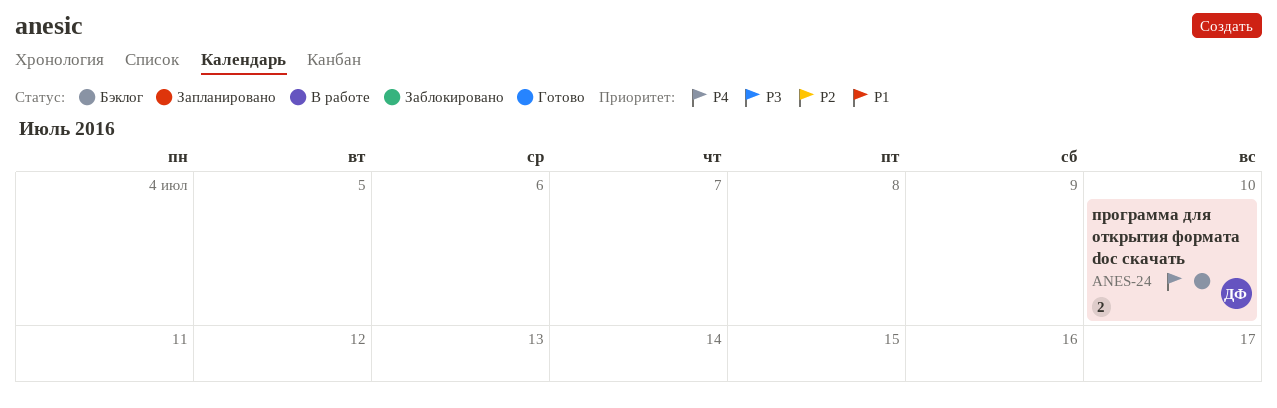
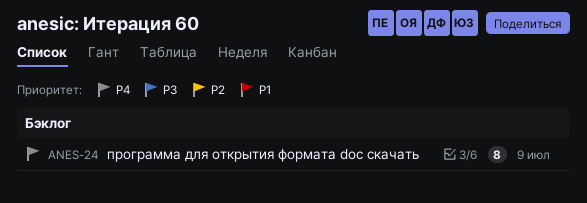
ANES-24, estimate: 2 -> 8
ANES-24, due: Jul 10 -> Jul 9

